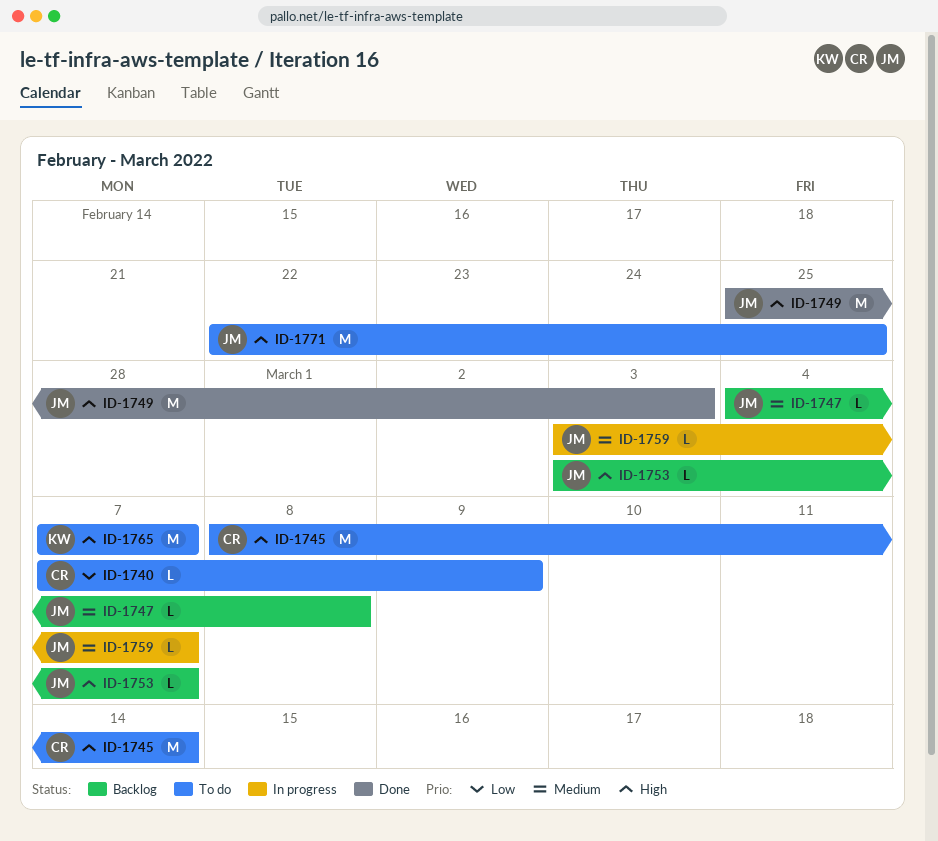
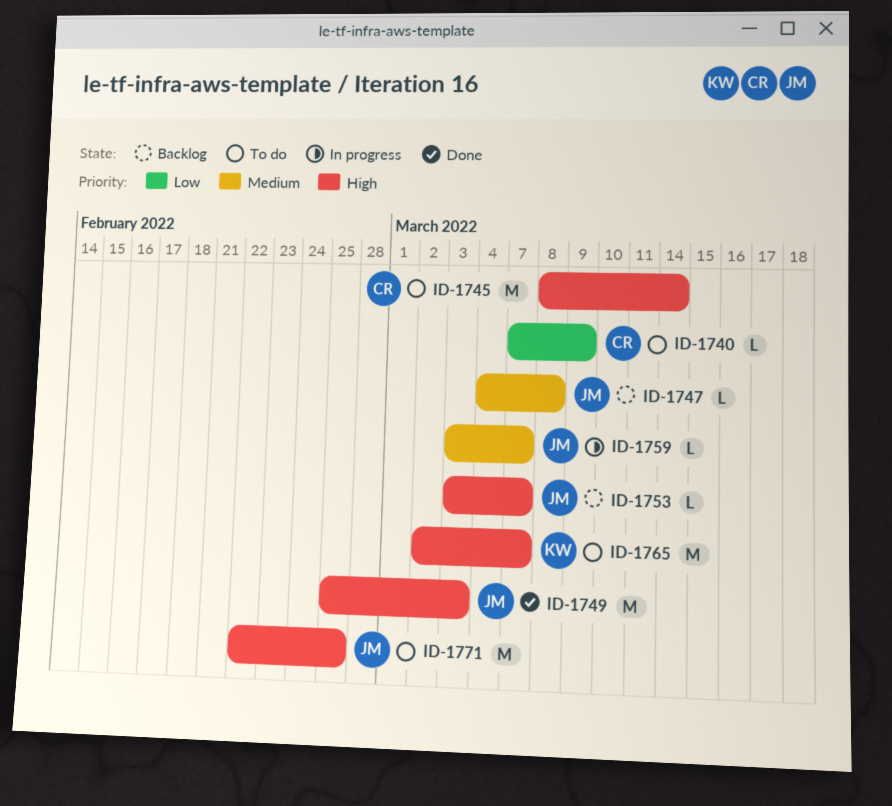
ID-1765, start: Mar 7 -> Mar 2

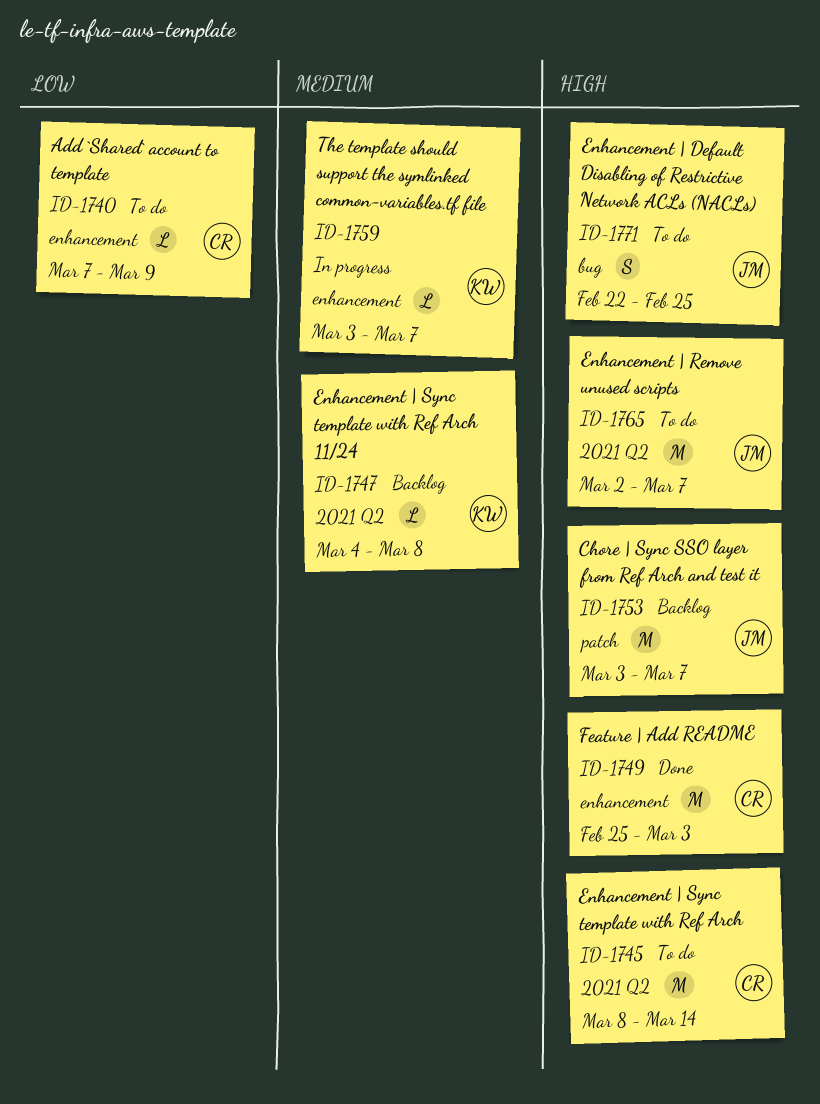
ID-1747, owner: JM -> KW
ID-1749, owner: JM -> CR
ID-1753, estimate: L -> M
ID-1759, owner: JM -> KW
ID-1765, owner: KW -> JM
ID-1771, estimate: M -> S

